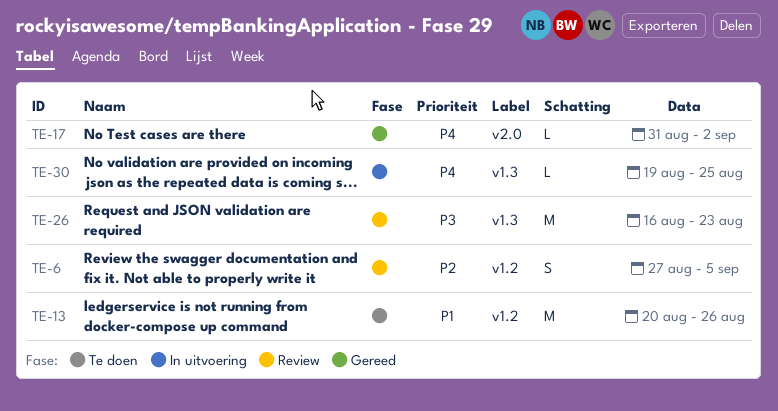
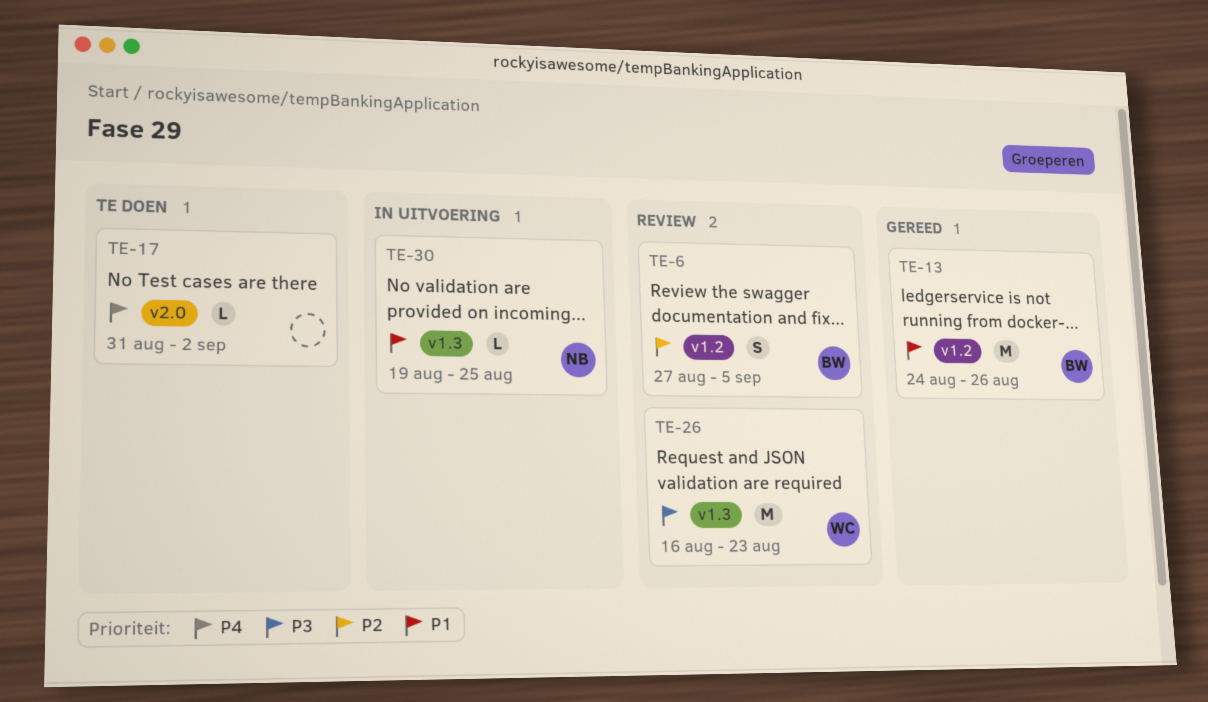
TE-13, status: Te doen -> Gereed
TE-13, start: Aug 20 -> Aug 24
TE-17, status: Gereed -> Te doen
TE-30, priority: P4 -> P1

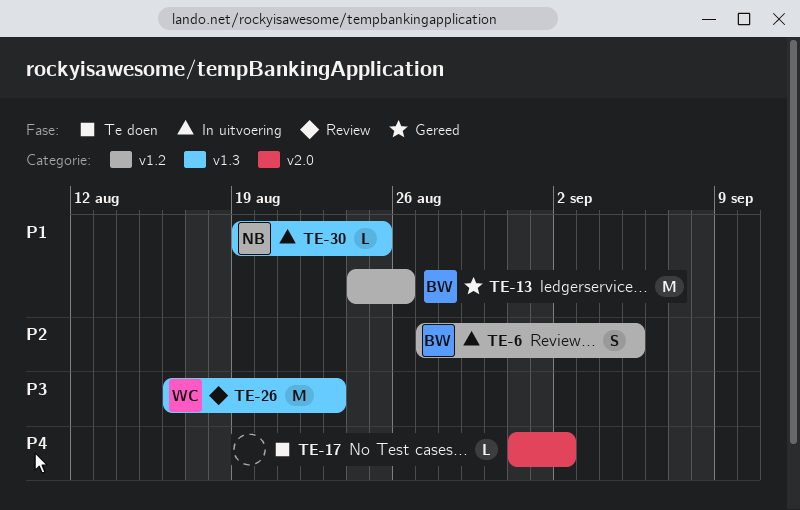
TE-6, status: Review -> In uitvoering

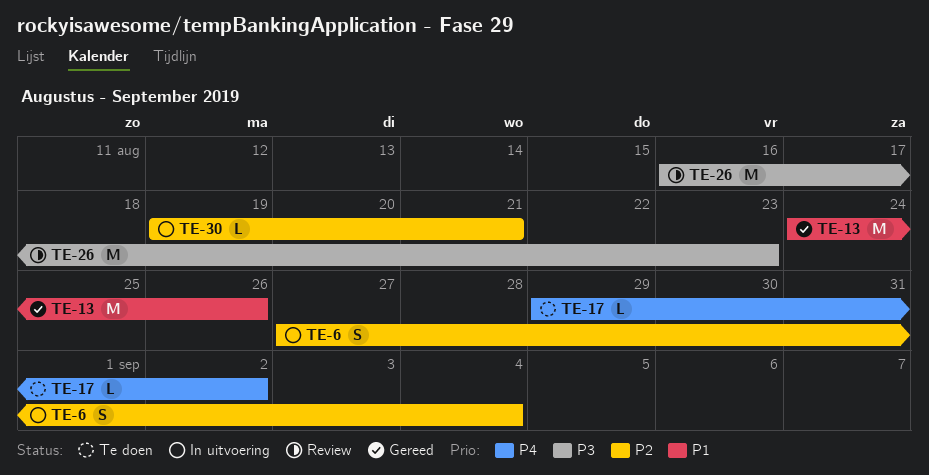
TE-6, due: Sep 5 -> Sep 4
TE-17, start: Aug 31 -> Aug 29
TE-30, priority: P1 -> P2
TE-30, due: Aug 25 -> Aug 21

